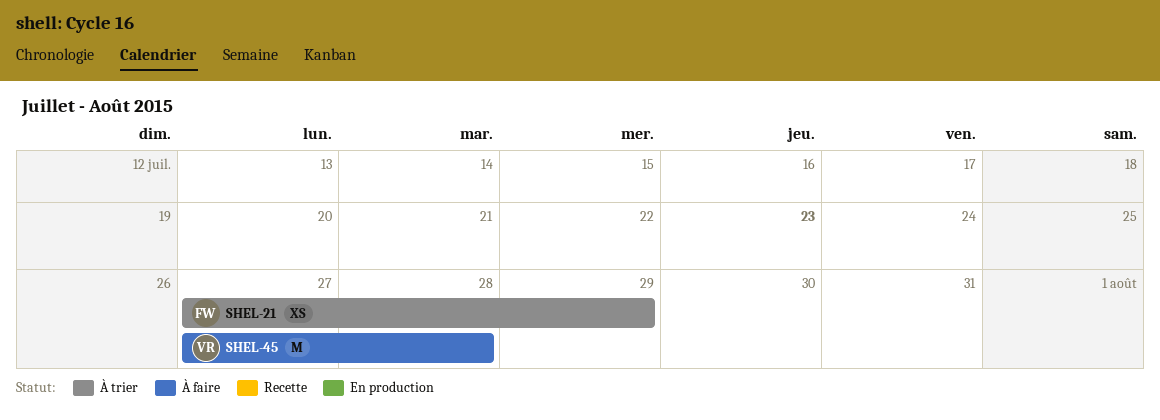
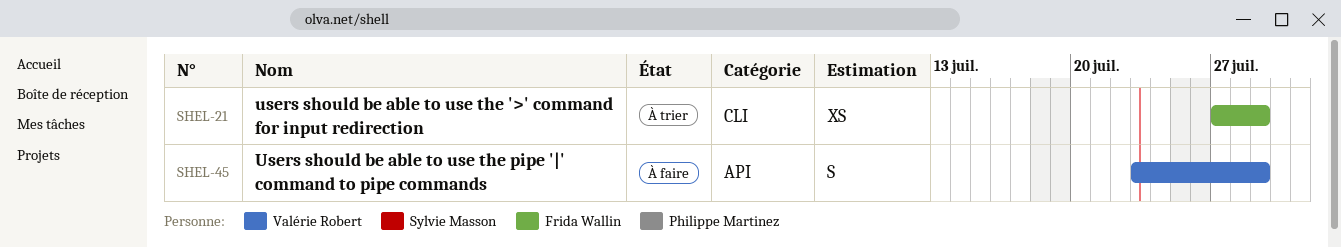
SHEL-45, estimate: M -> S
SHEL-45, start: Jul 27 -> Jul 23
SHEL-45, due: Jul 28 -> Jul 29

